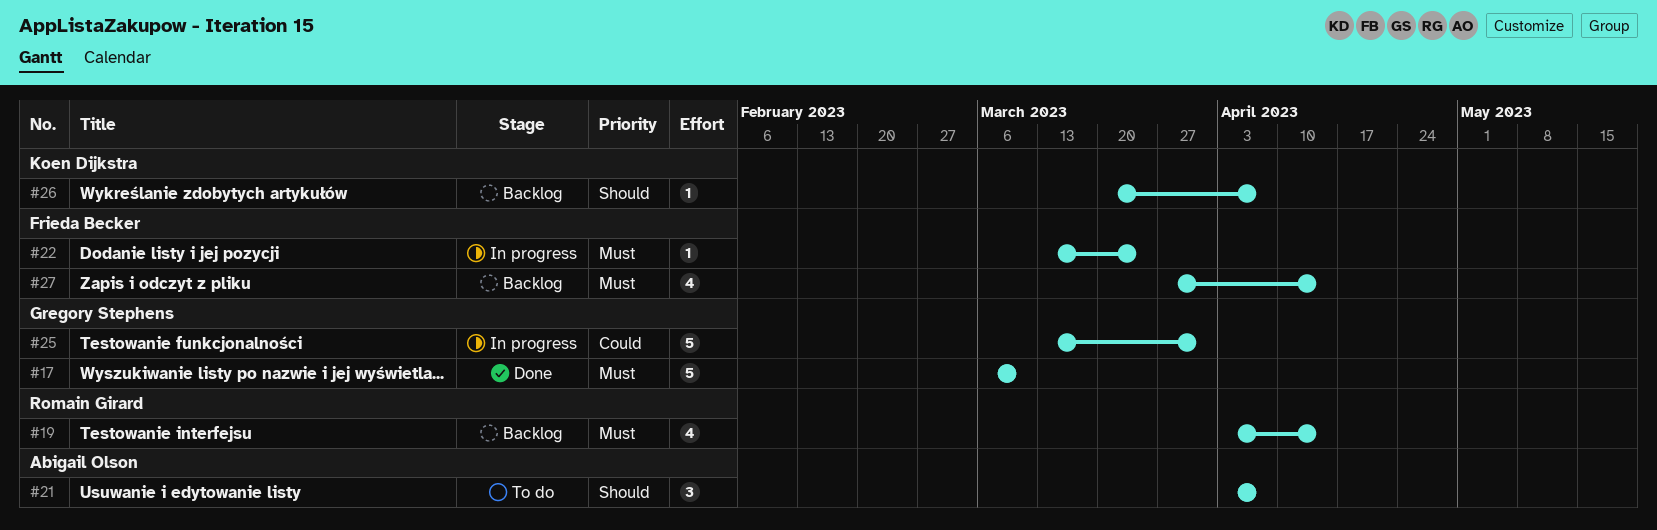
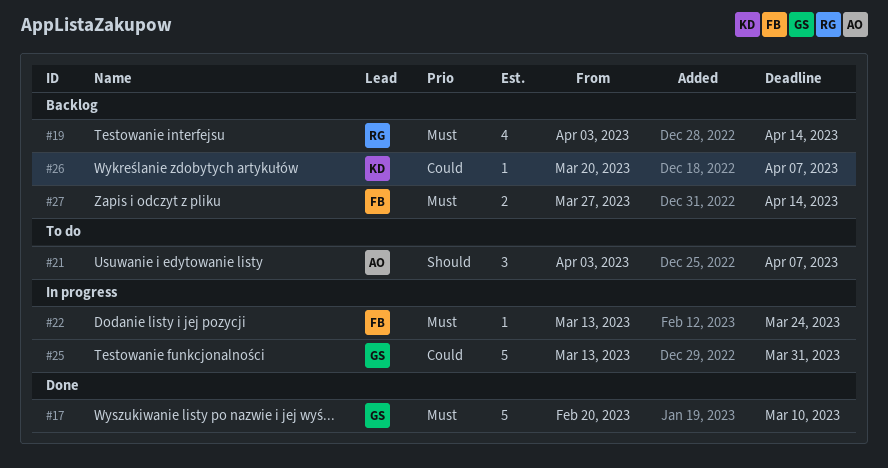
#17, start: Mar 6 -> Feb 20
#26, priority: Should -> Could
#27, estimate: 4 -> 2

